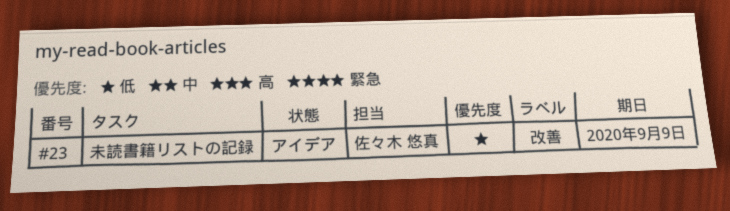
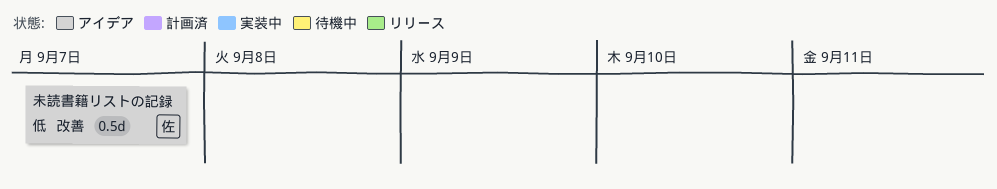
未読書籍リストの記録, due: Sep 9 -> Sep 7

